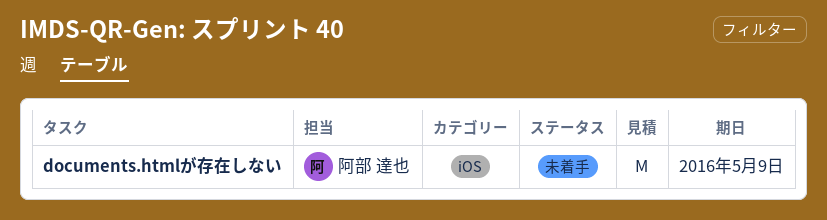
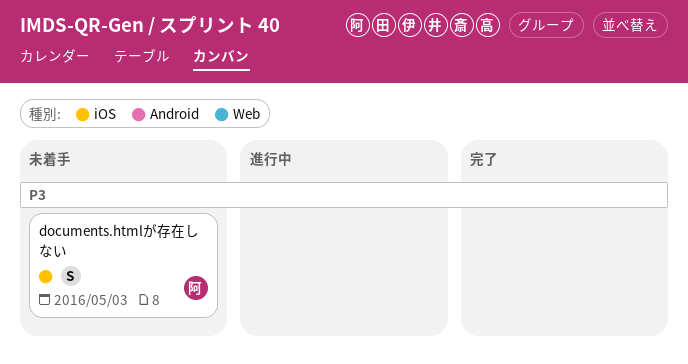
documents.htmlが存在しない, estimate: M -> S
documents.htmlが存在しない, due: May 9 -> May 3

